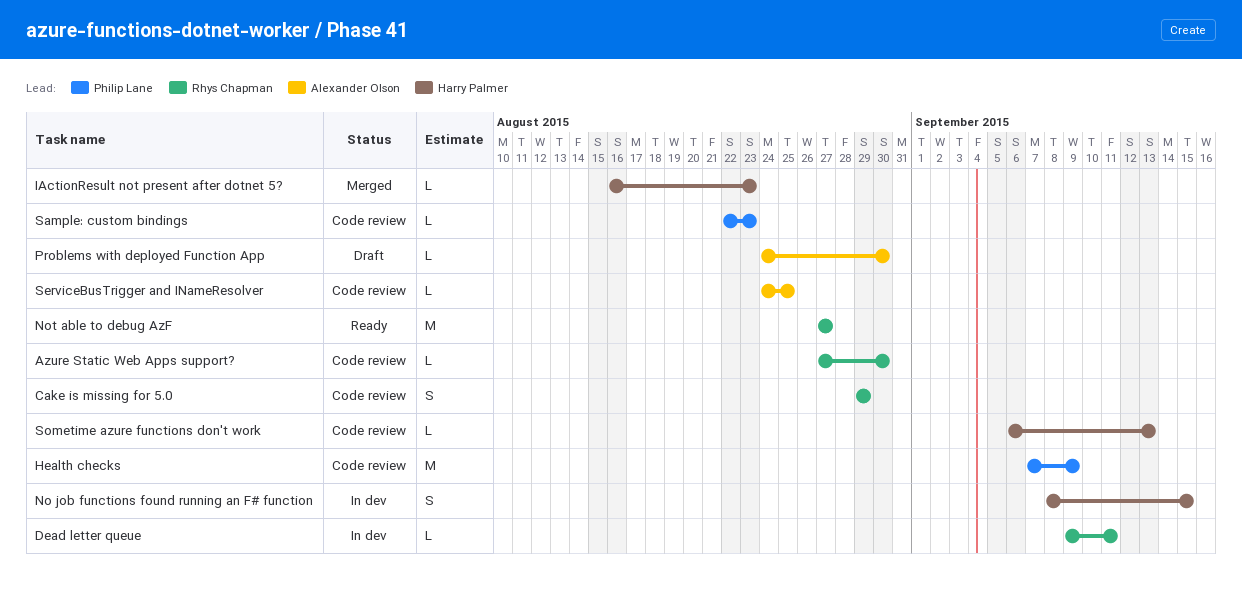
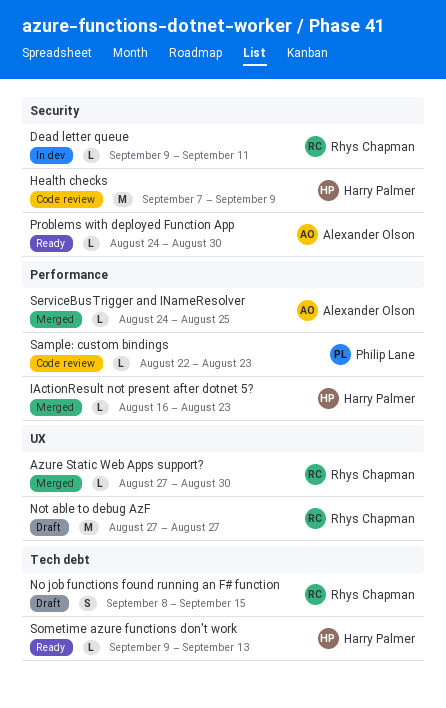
Azure Static Web Apps support?, status: Code review -> Merged
Cake is missing for 5.0: present -> none
Health checks, owner: Philip Lane -> Harry Palmer
No job functions found running an F# function, status: In dev -> Draft
No job functions found running an F# function, owner: Harry Palmer -> Rhys Chapman
Not able to debug AzF, status: Ready -> Draft
Problems with deployed Function App, status: Draft -> Ready
ServiceBusTrigger and INameResolver, status: Code review -> Merged
Sometime azure functions don't work, status: Code review -> Ready
Sometime azure functions don't work, start: Sep 6 -> Sep 9

